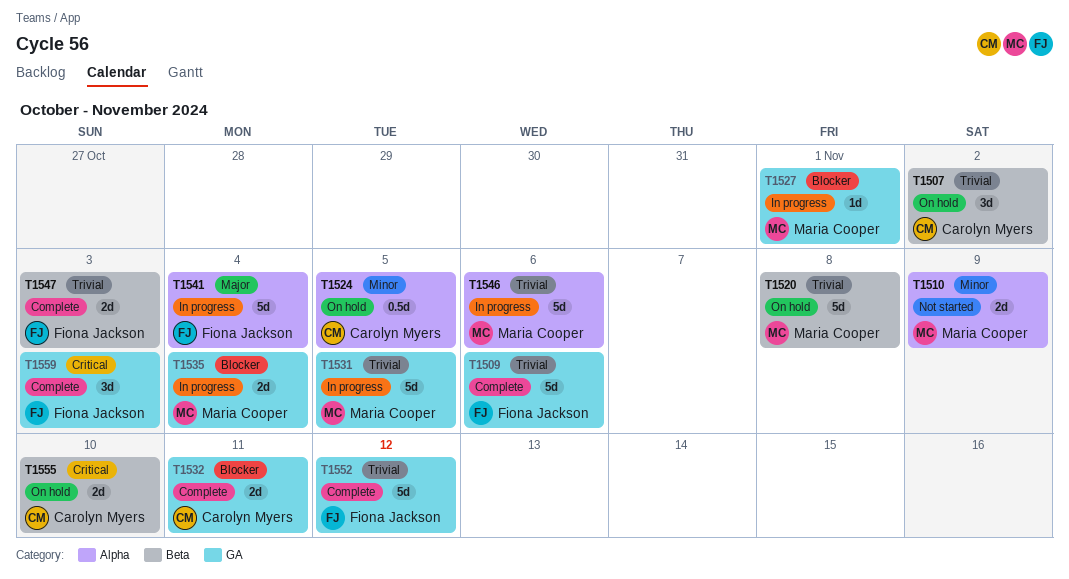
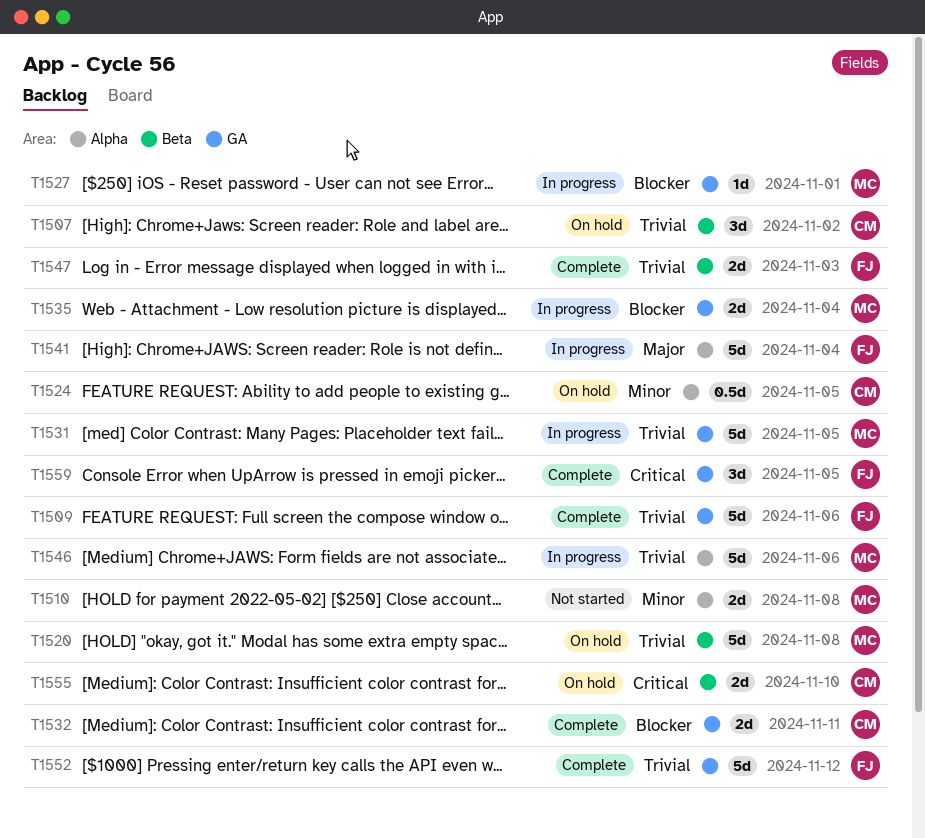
T1510, due: Nov 9 -> Nov 8
T1559, due: Nov 3 -> Nov 5

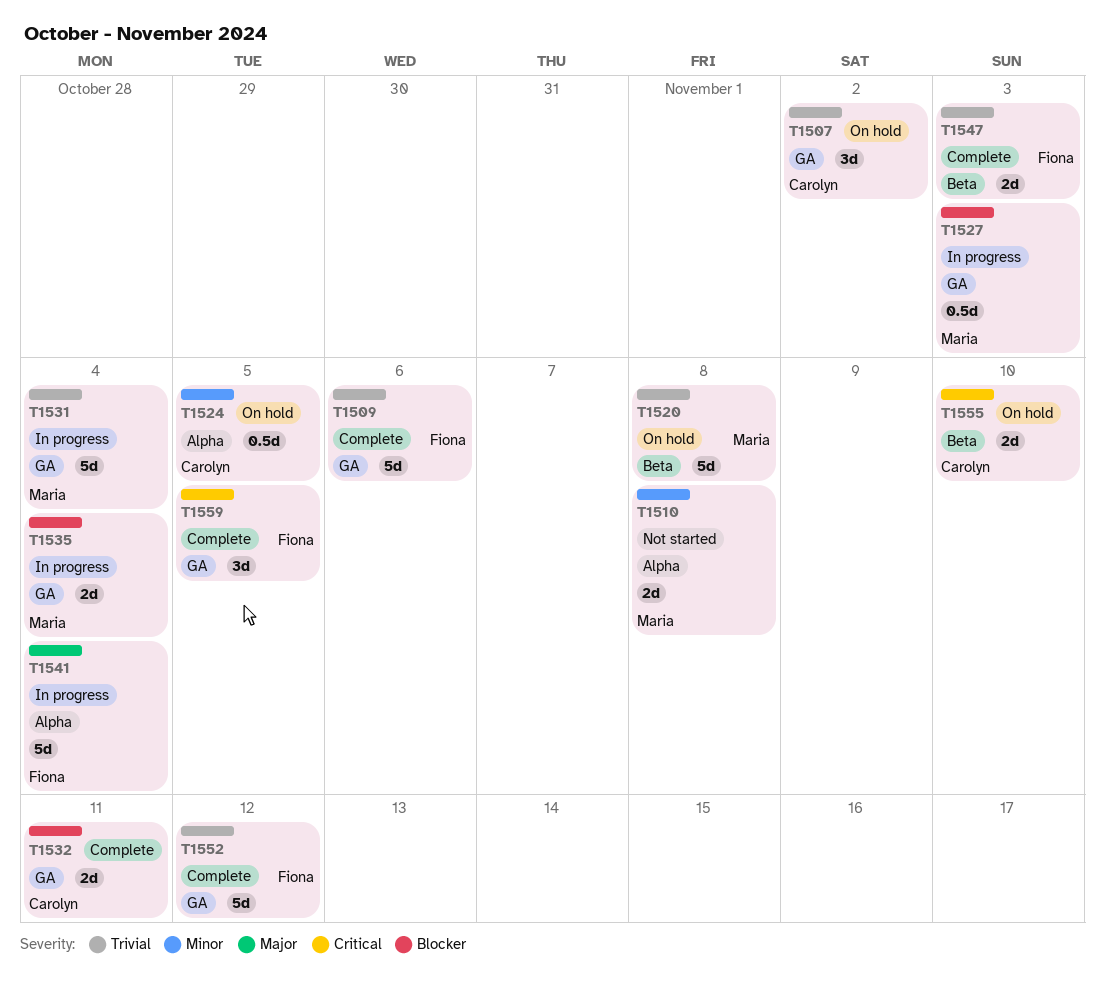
T1507, label: Beta -> GA
T1527, estimate: 1d -> 0.5d
T1527, due: Nov 1 -> Nov 3
T1531, due: Nov 5 -> Nov 4
T1546: present -> none

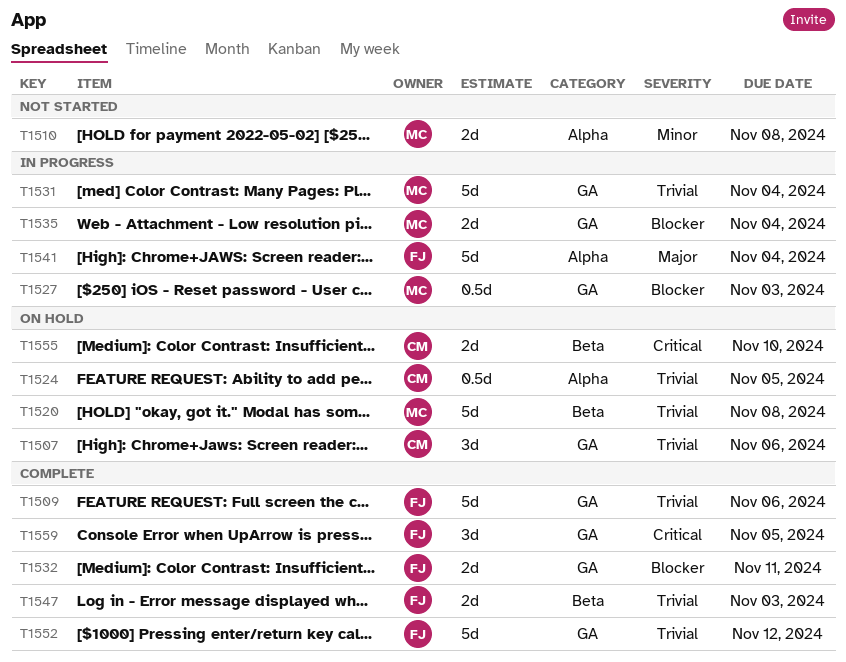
T1507, due: Nov 2 -> Nov 6
T1524, priority: Minor -> Trivial
T1532, owner: Carolyn -> Fiona

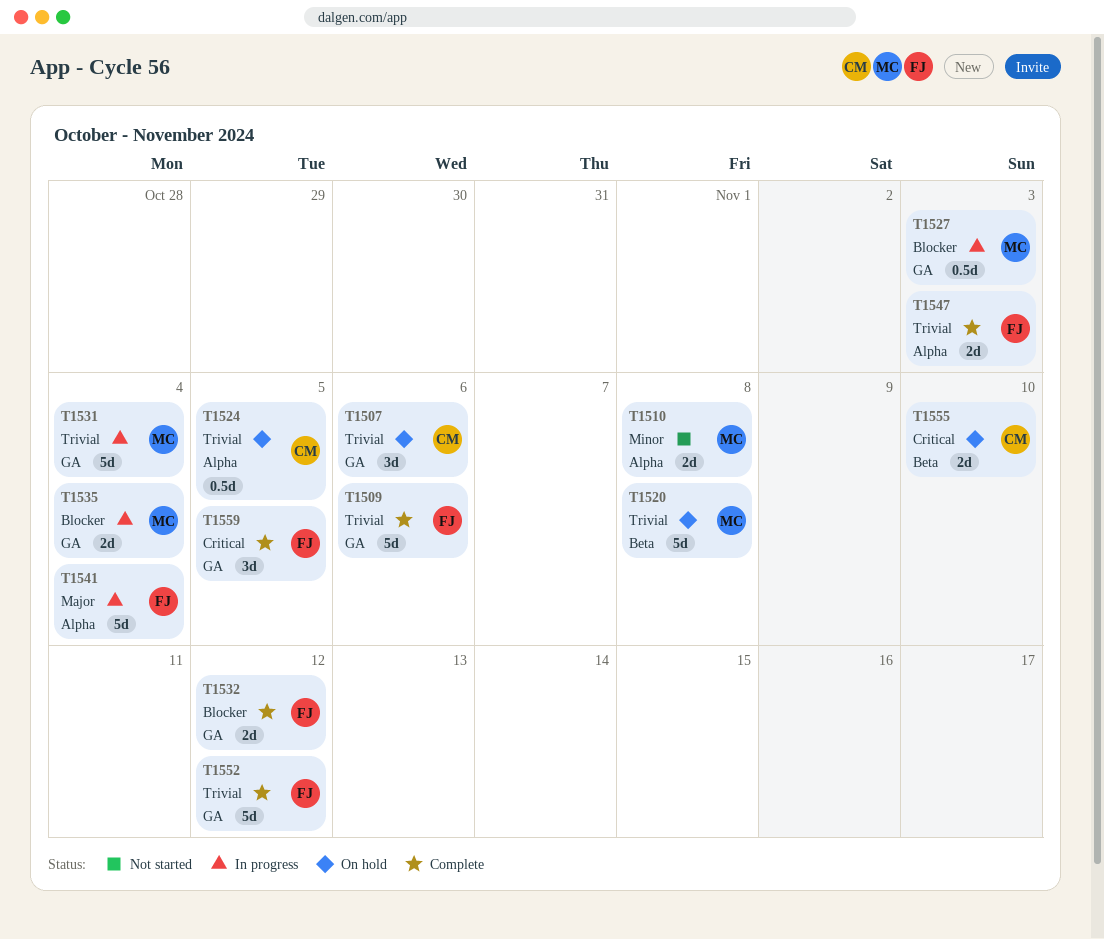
T1532, due: Nov 11 -> Nov 12
T1547, label: Beta -> Alpha

